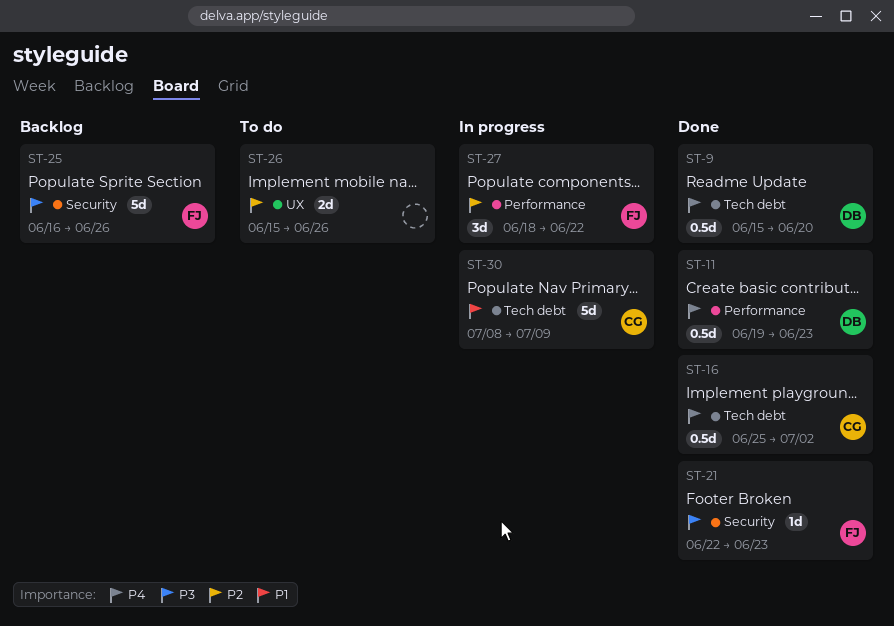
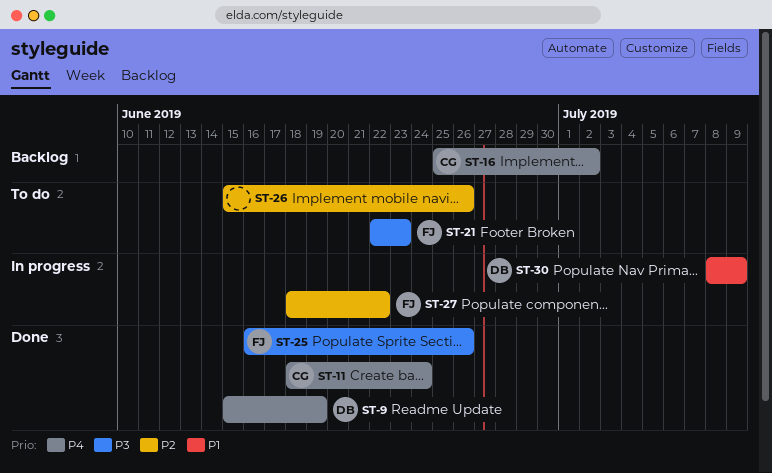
ST-9, due: Jun 20 -> Jun 19
ST-11, owner: DB -> CG
ST-11, start: Jun 19 -> Jun 18
ST-11, due: Jun 23 -> Jun 24
ST-16, status: Done -> Backlog
ST-21, status: Done -> To do
ST-25, status: Backlog -> Done
ST-30, owner: CG -> DB

